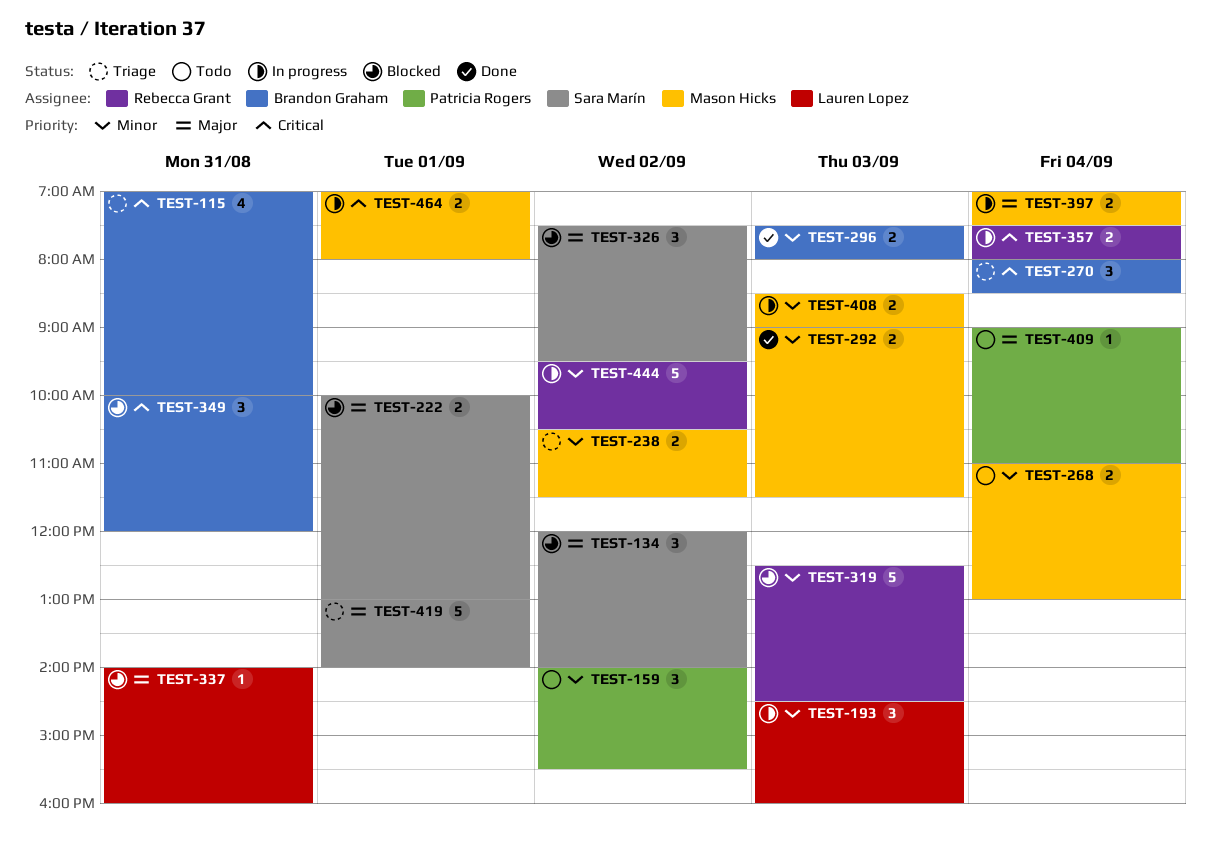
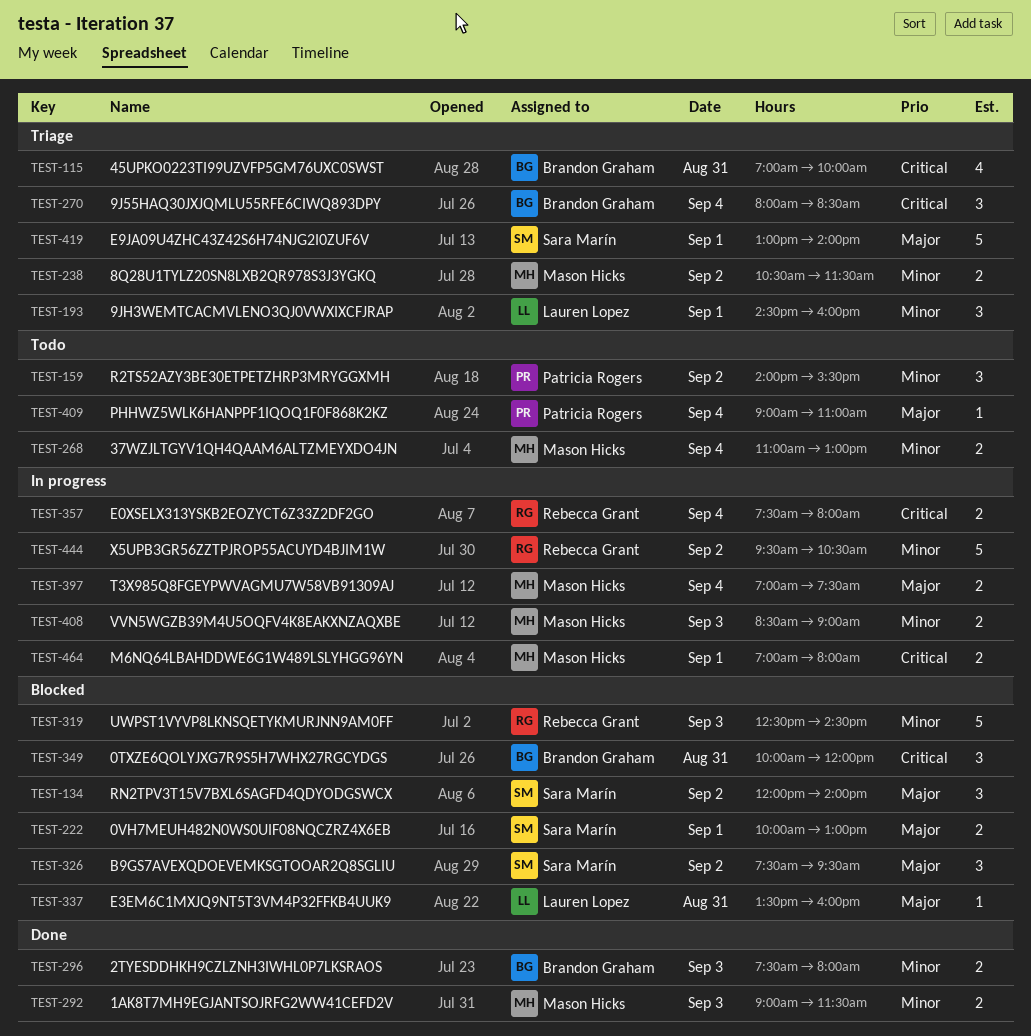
TEST-193, status: In progress -> Triage
TEST-193, day: Sep 3 -> Sep 1
TEST-337, begins: 14:00 -> 13:30

